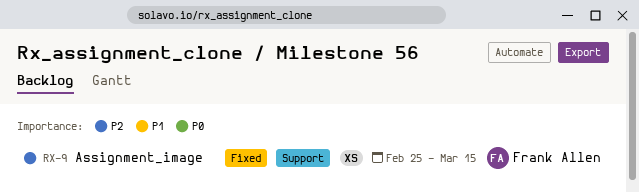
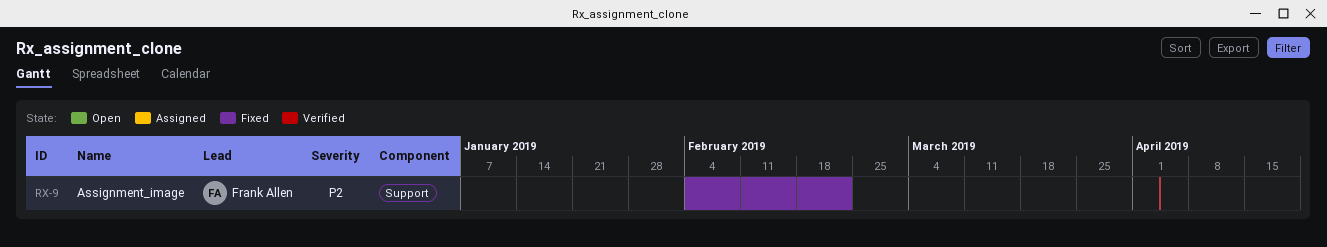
RX-9, start: Feb 25 -> Feb 4
RX-9, due: Mar 15 -> Feb 22

